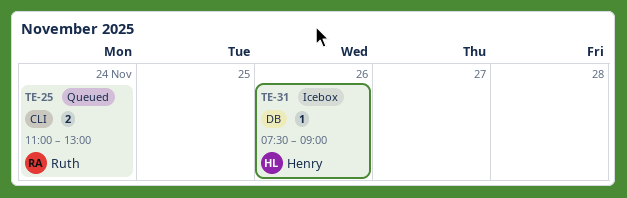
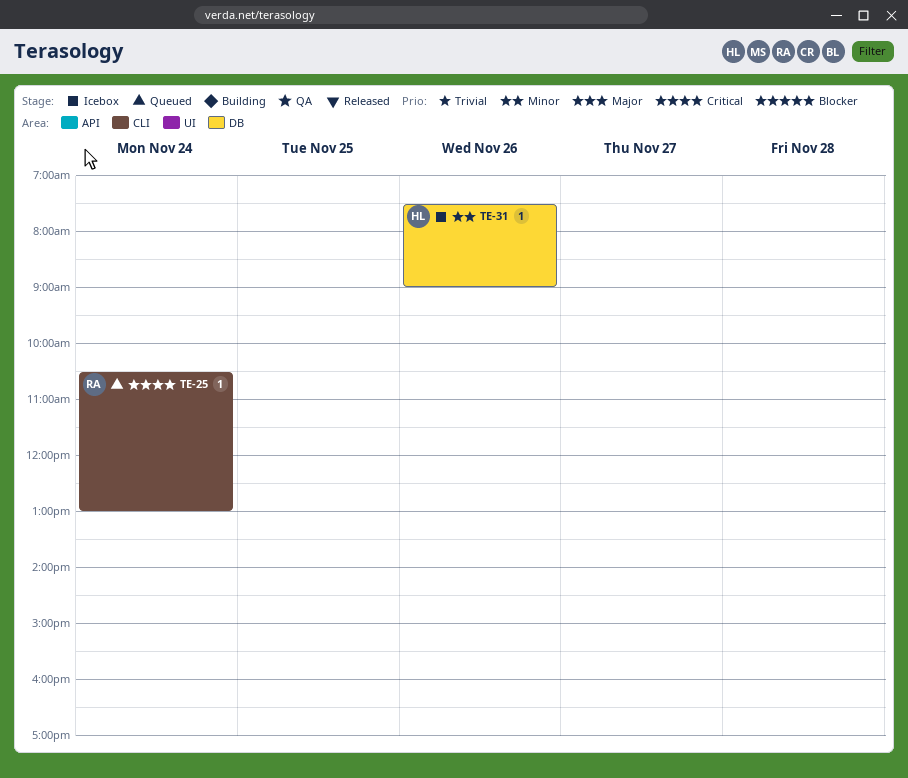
TE-25, estimate: 2 -> 1
TE-25, begins: 11:00 -> 10:30

